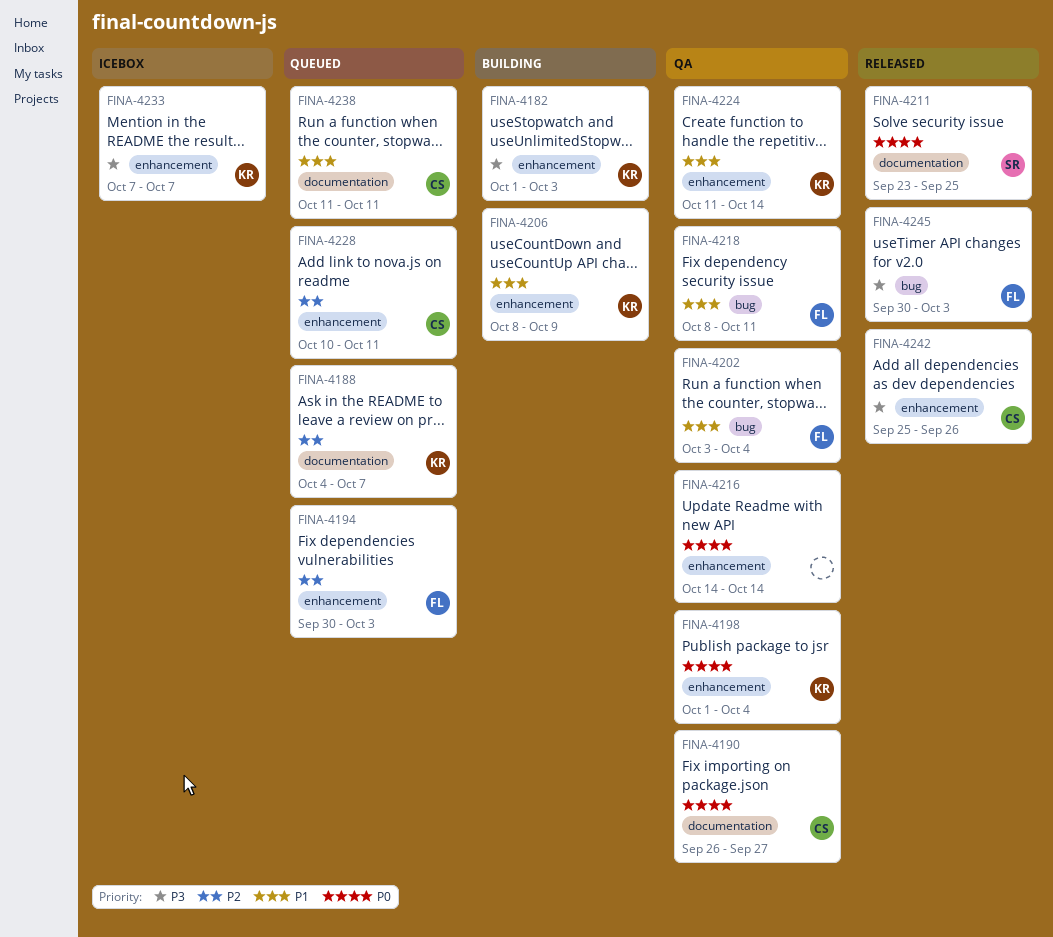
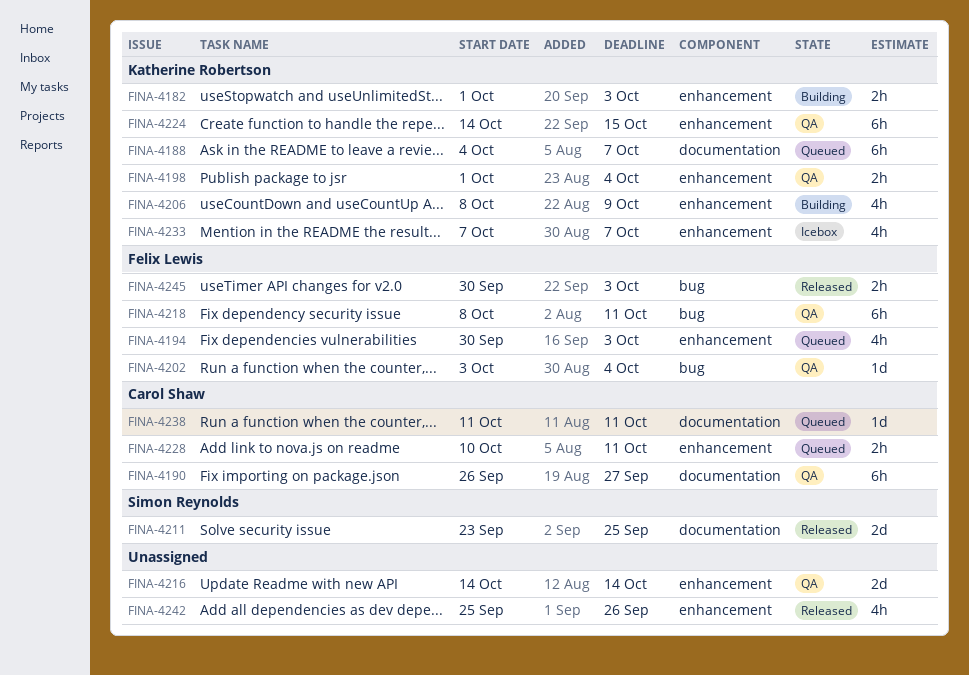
FINA-4224, start: Oct 11 -> Oct 14
FINA-4224, due: Oct 14 -> Oct 15
FINA-4242, owner: Carol Shaw -> none

